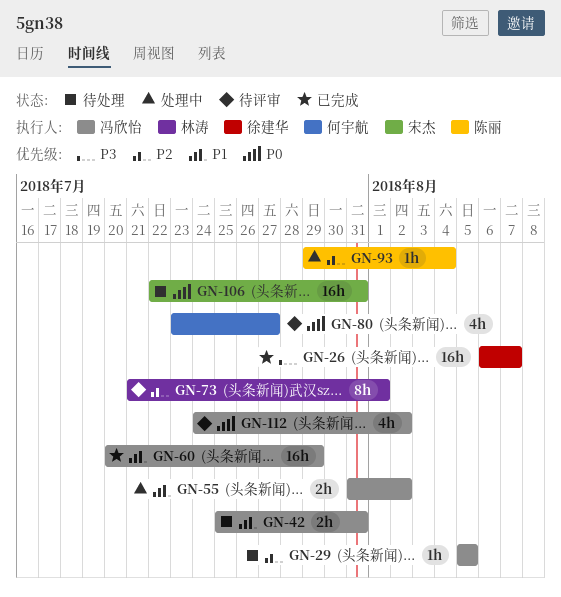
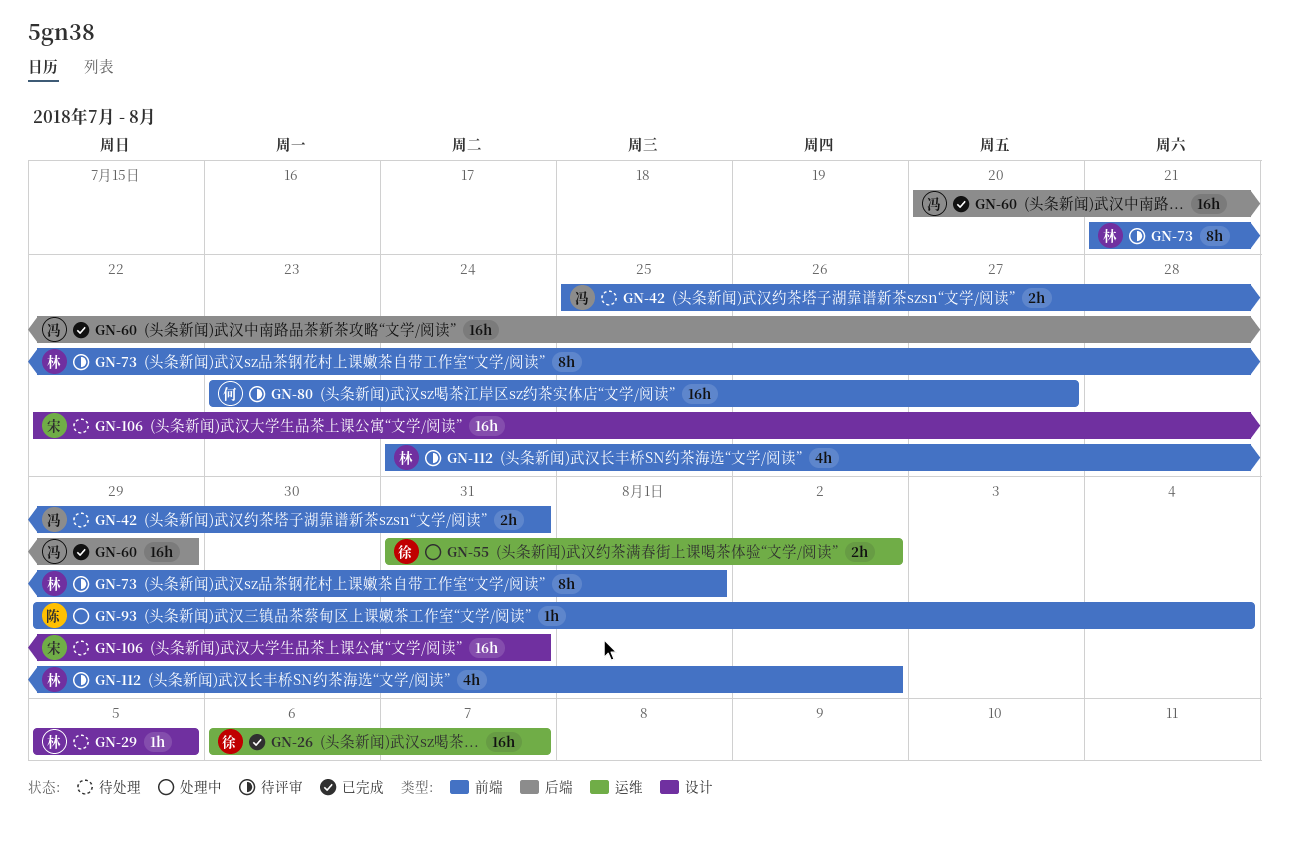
GN-29, owner: 冯欣怡 -> 林涛
GN-55, owner: 冯欣怡 -> 徐建华
GN-80, estimate: 4h -> 16h
GN-112, owner: 冯欣怡 -> 林涛

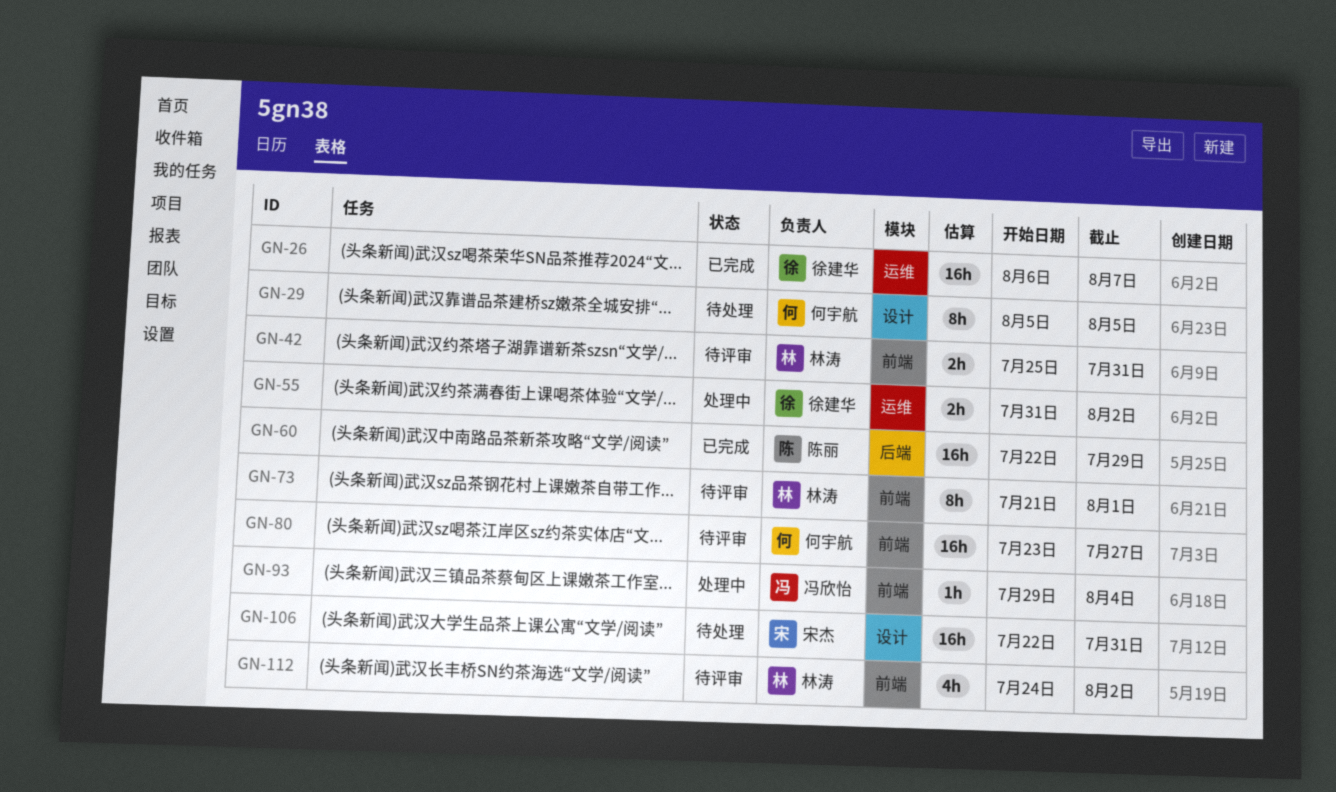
GN-29, owner: 林涛 -> 何宇航
GN-29, estimate: 1h -> 8h
GN-42, status: 待处理 -> 待评审
GN-42, owner: 冯欣怡 -> 林涛
GN-60, owner: 冯欣怡 -> 陈丽
GN-60, start: Jul 20 -> Jul 22
GN-93, owner: 陈丽 -> 冯欣怡

